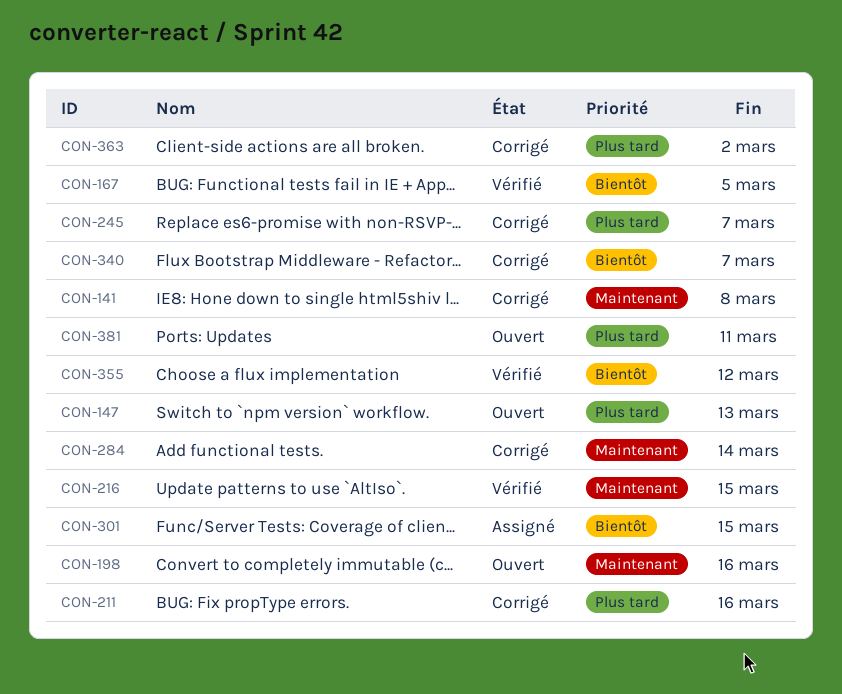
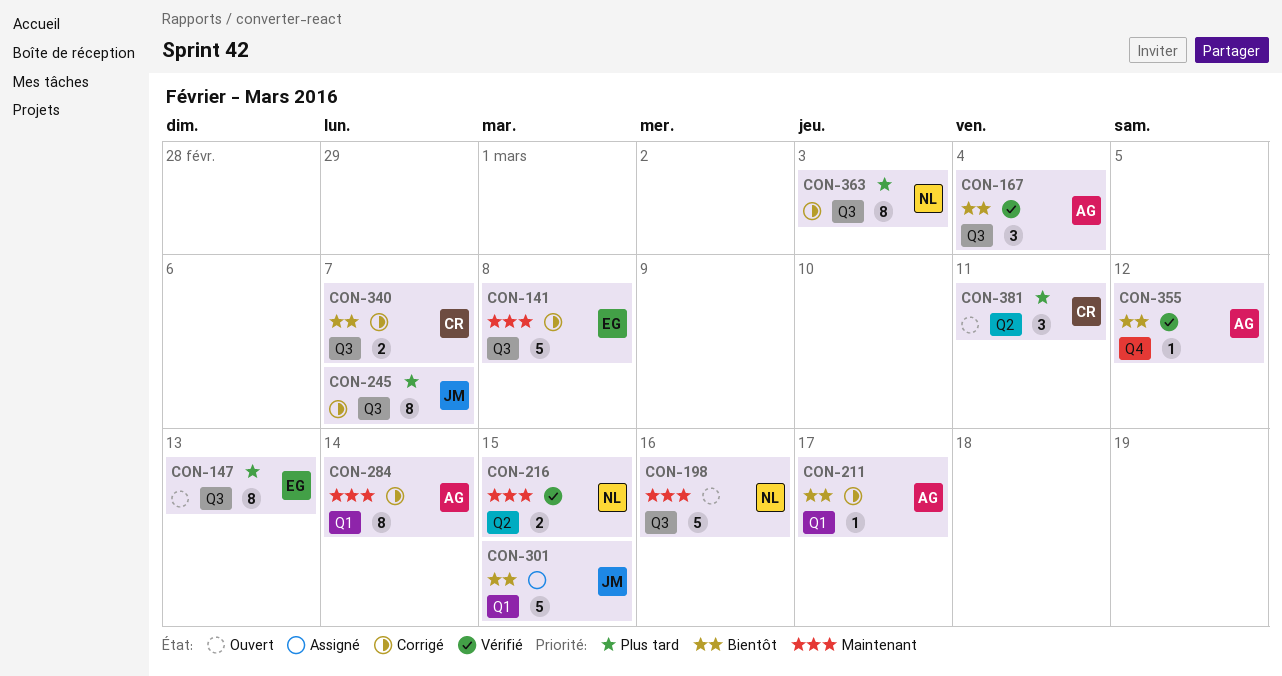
CON-167, due: Mar 5 -> Mar 4
CON-211, priority: Plus tard -> Bientôt
CON-211, due: Mar 16 -> Mar 17
CON-363, due: Mar 2 -> Mar 3

